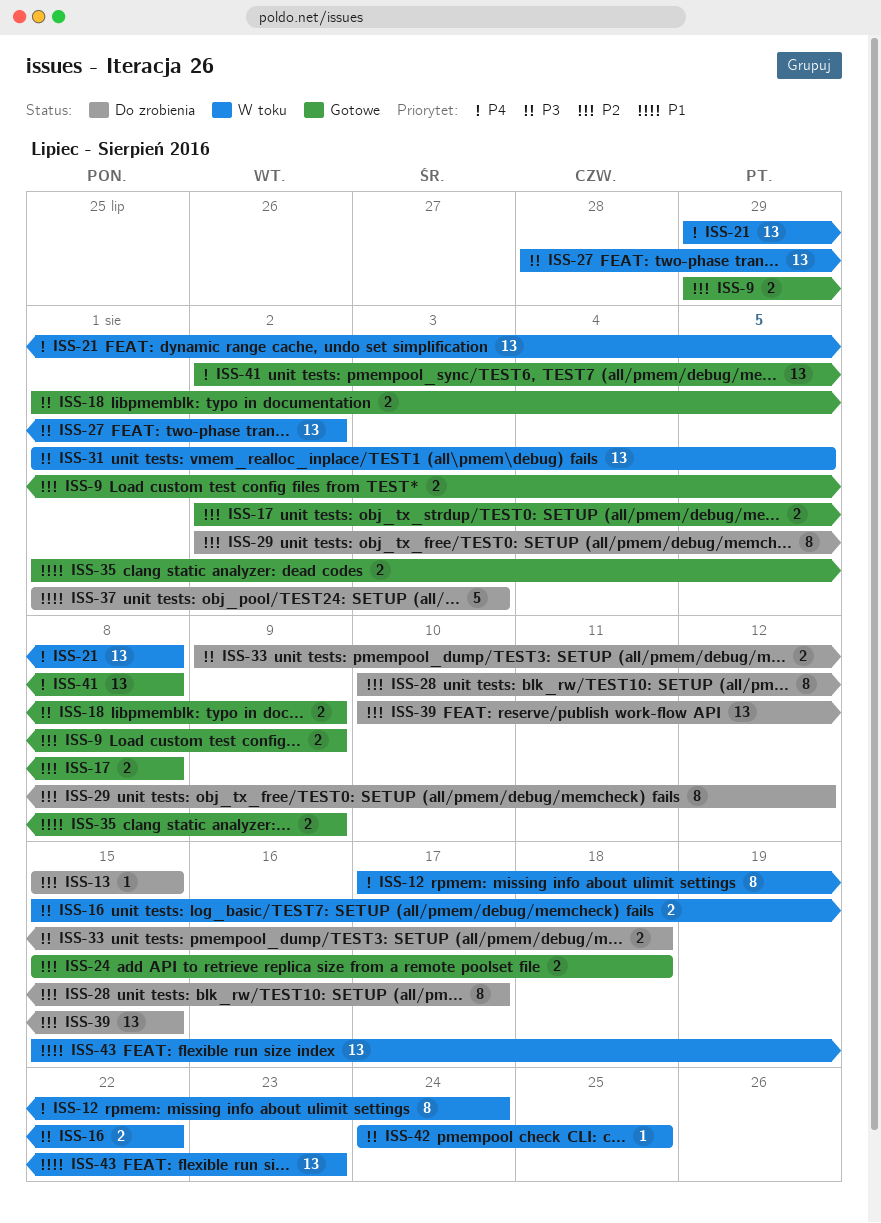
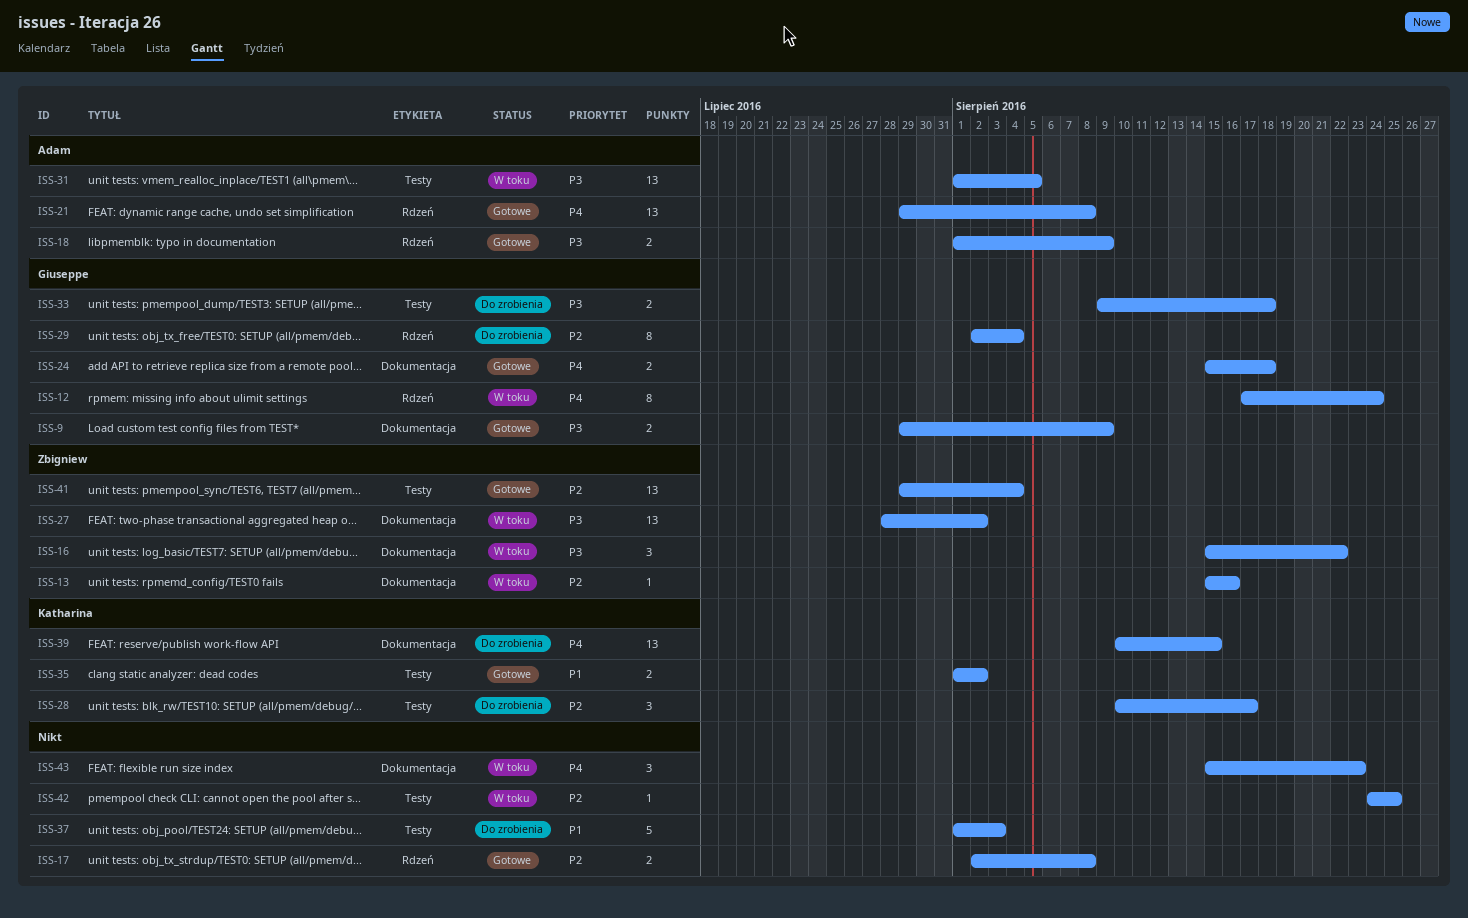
ISS-9, priority: P2 -> P3
ISS-13, status: Do zrobienia -> W toku
ISS-13, due: Aug 15 -> Aug 16
ISS-16, estimate: 2 -> 3
ISS-21, status: W toku -> Gotowe
ISS-24, priority: P2 -> P4
ISS-28, estimate: 8 -> 3
ISS-29, due: Aug 12 -> Aug 4
ISS-35, due: Aug 9 -> Aug 2
ISS-39, priority: P2 -> P4
ISS-41, priority: P4 -> P2
ISS-41, start: Aug 2 -> Jul 29
ISS-41, due: Aug 8 -> Aug 4
ISS-42, priority: P3 -> P2
ISS-43, priority: P1 -> P4
ISS-43, estimate: 13 -> 3

